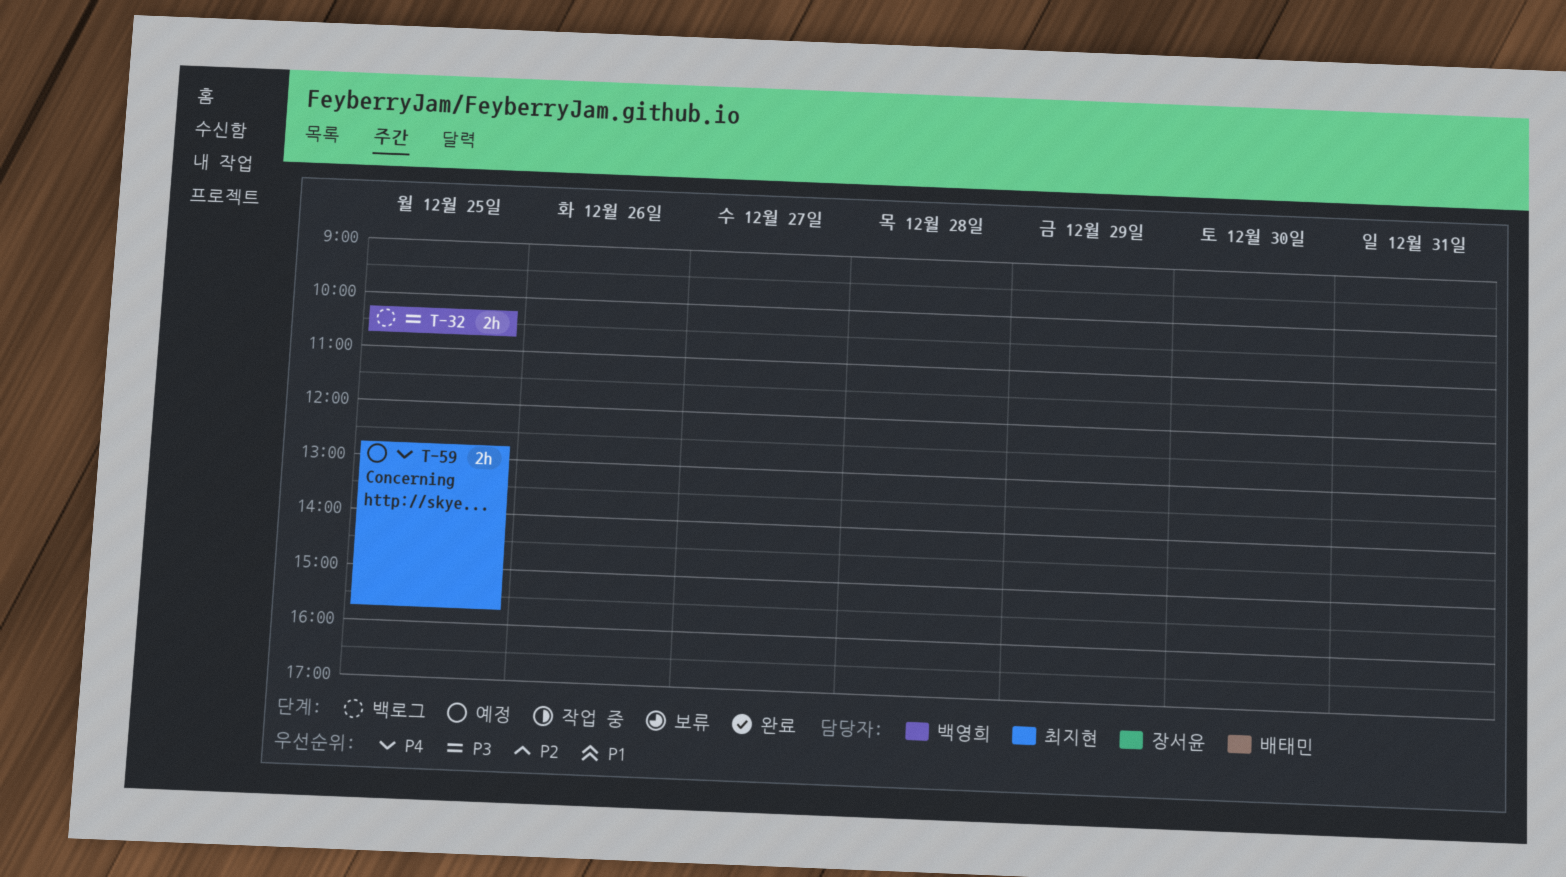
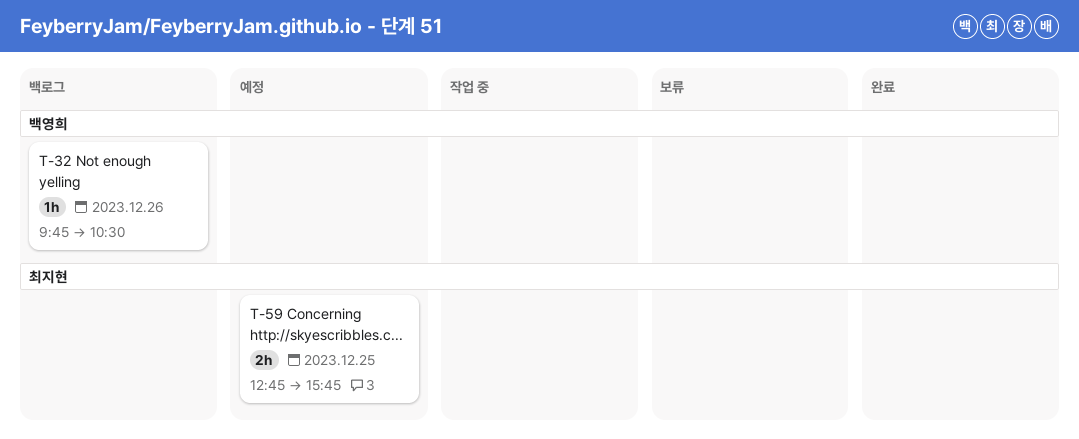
T-32, estimate: 2h -> 1h
T-32, day: Dec 25 -> Dec 26
T-32, begins: 10:15 -> 09:45
T-32, ends: 10:45 -> 10:30

